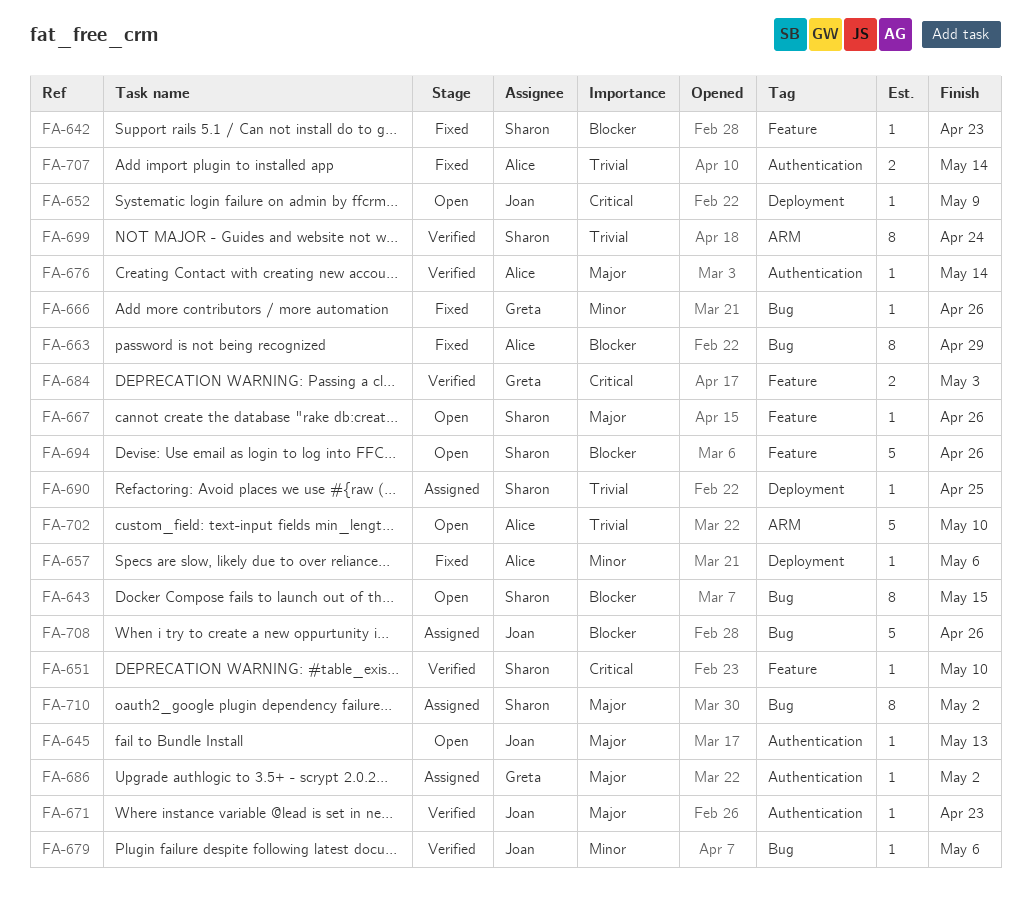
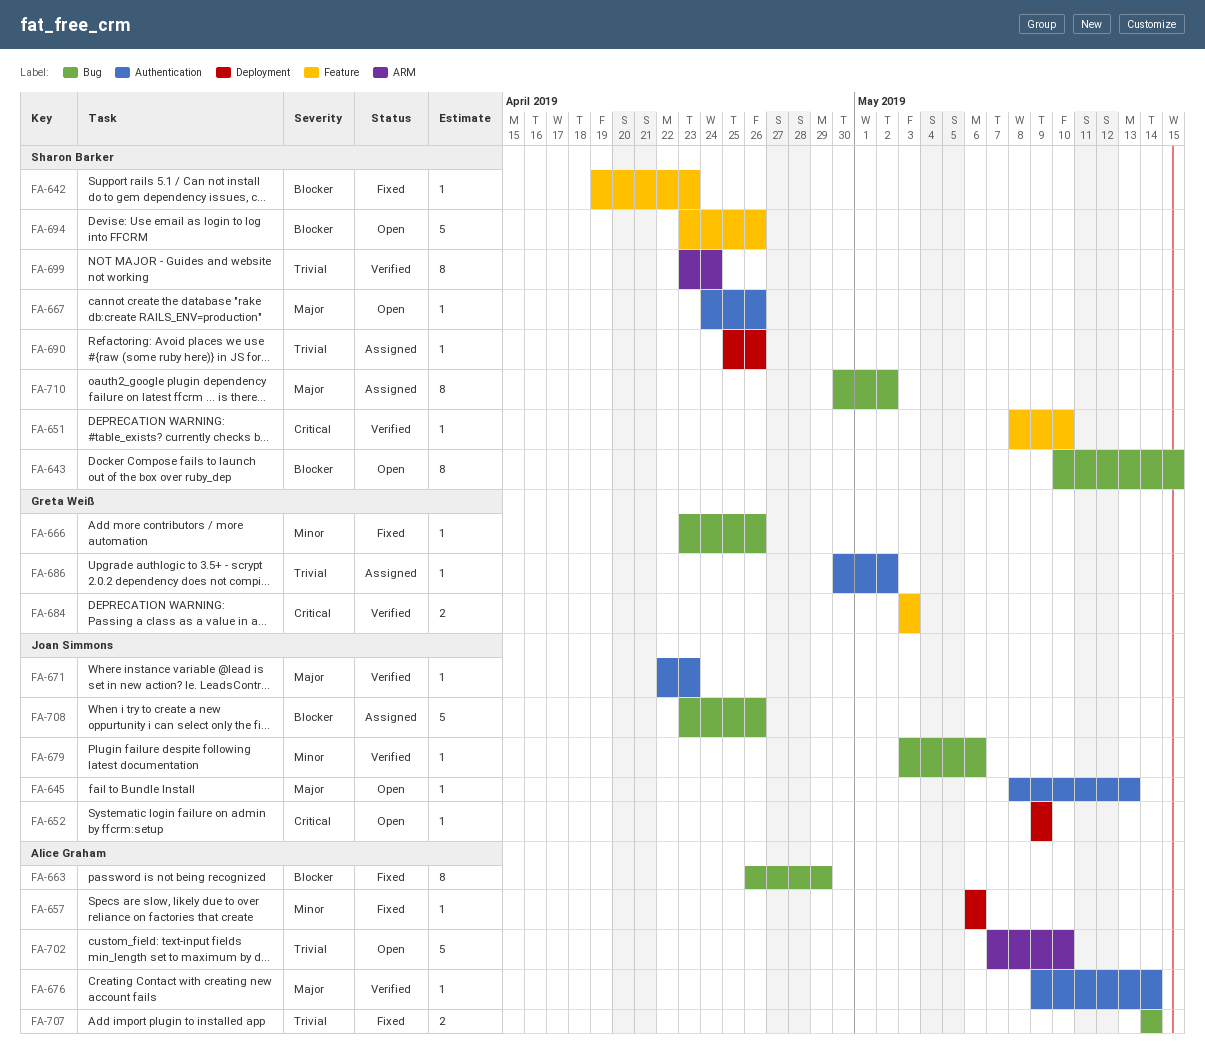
FA-667, label: Feature -> Authentication
FA-686, priority: Major -> Trivial
FA-690, due: Apr 25 -> Apr 26
FA-707, label: Authentication -> Bug

